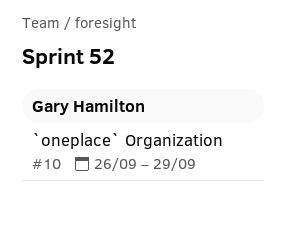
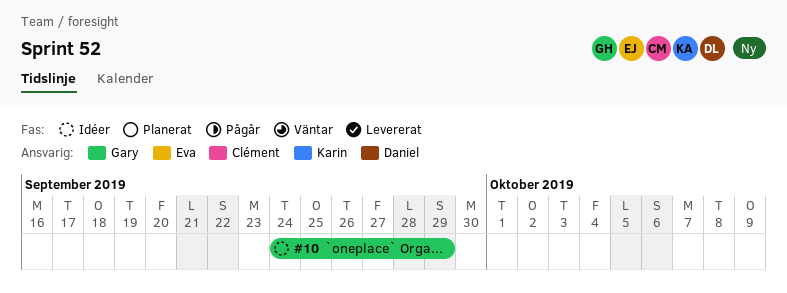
#10, start: Sep 26 -> Sep 24

